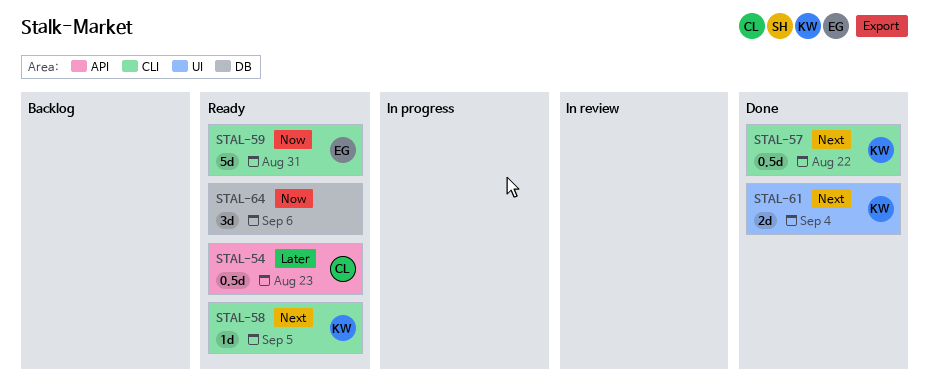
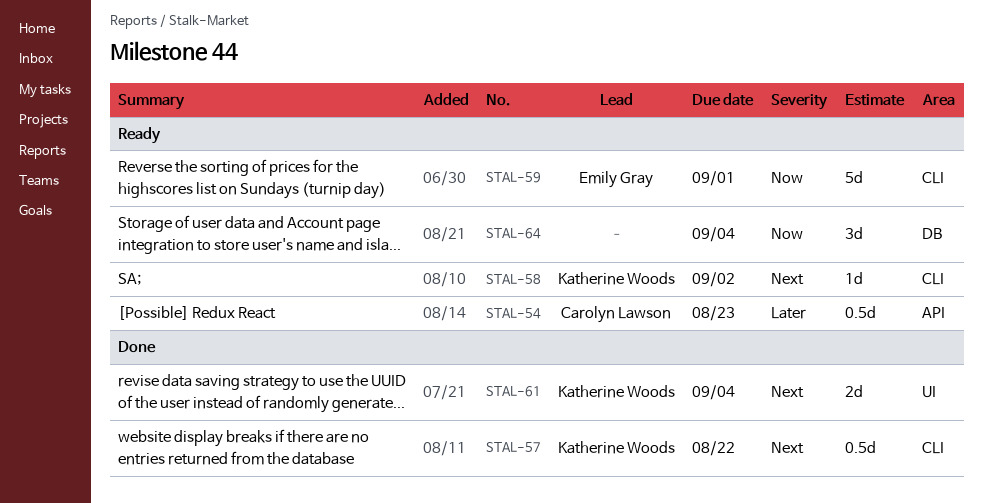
STAL-58, due: Sep 5 -> Sep 2
STAL-59, due: Aug 31 -> Sep 1
STAL-64, due: Sep 6 -> Sep 4

